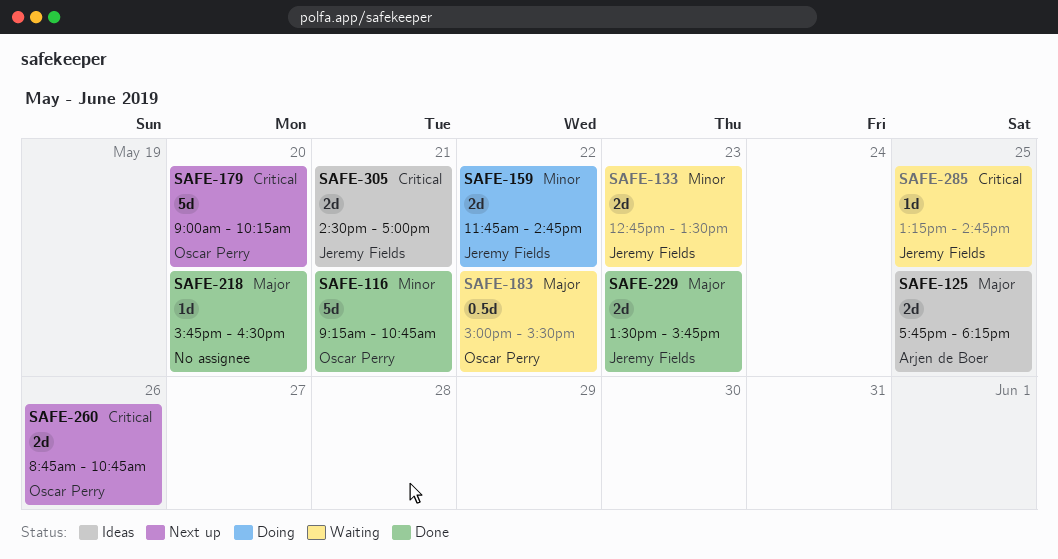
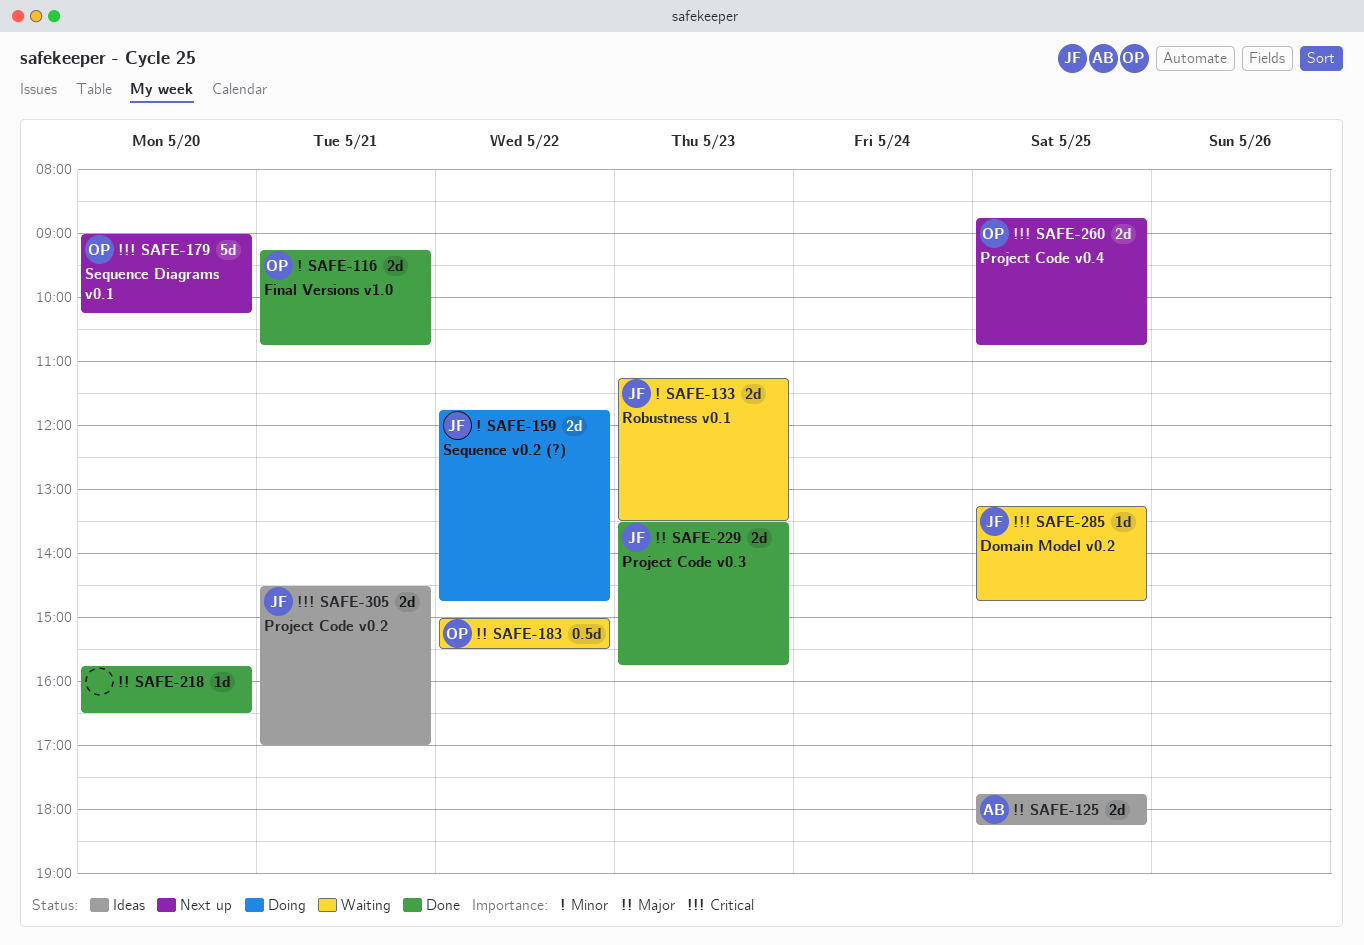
SAFE-116, estimate: 5d -> 2d
SAFE-133, begins: 12:45 -> 11:15
SAFE-260, day: May 26 -> May 25

